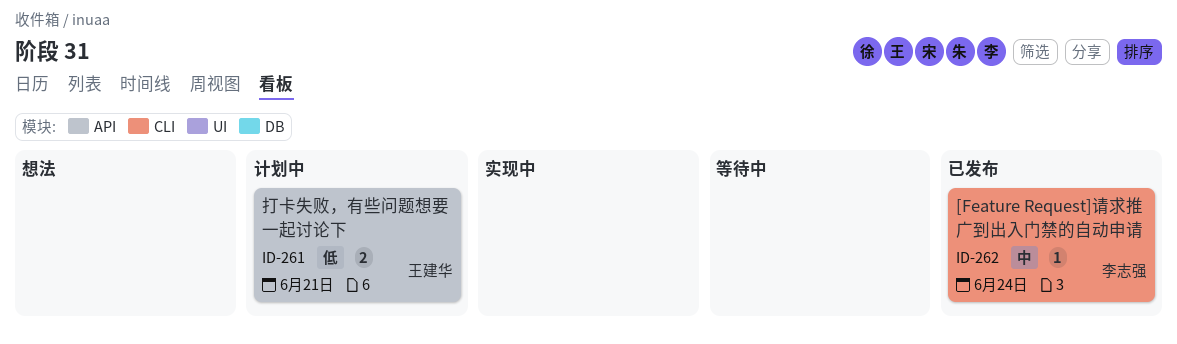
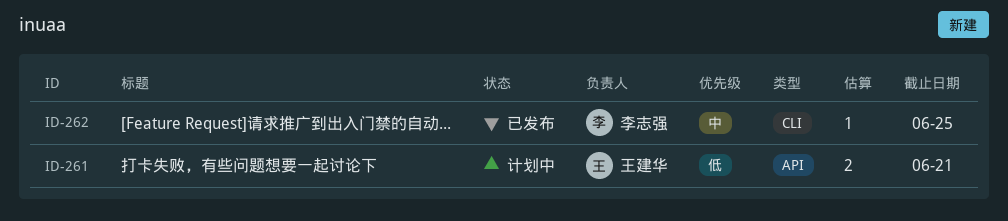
ID-262, due: Jun 24 -> Jun 25

